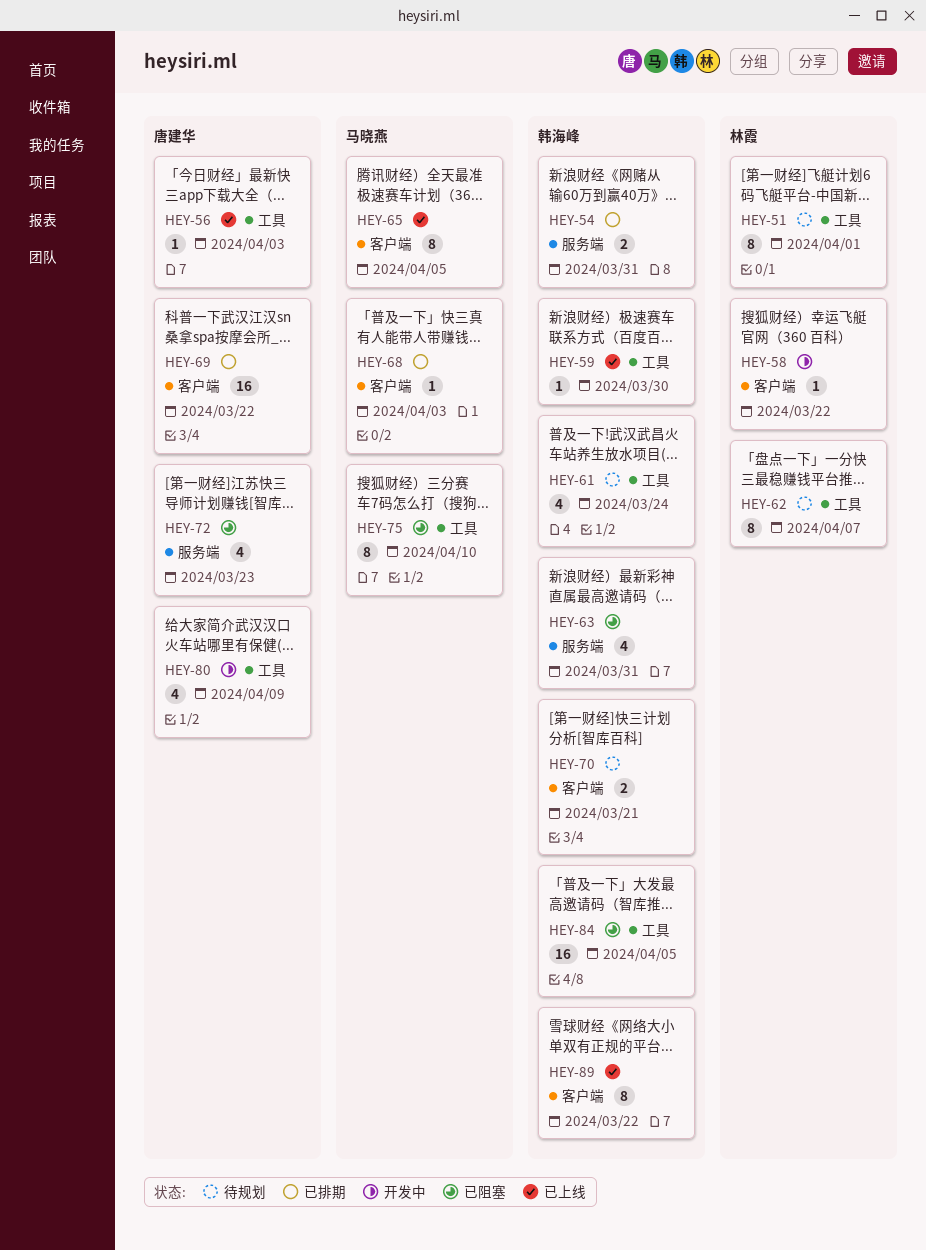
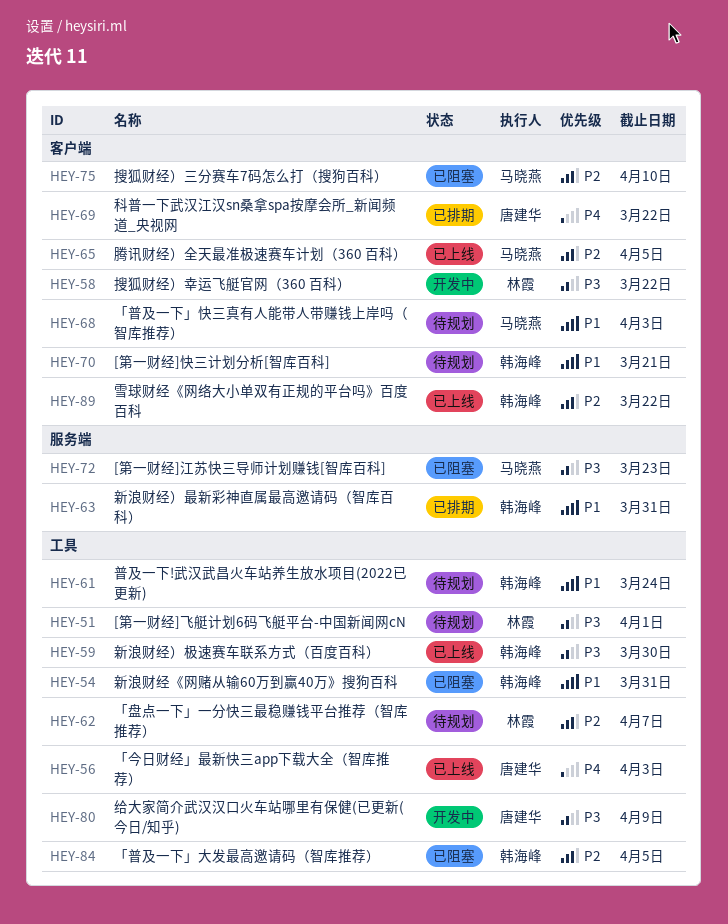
HEY-54, status: 已排期 -> 已阻塞
HEY-54, label: 服务端 -> 工具
HEY-63, status: 已阻塞 -> 已排期
HEY-68, status: 已排期 -> 待规划
HEY-72, owner: 唐建华 -> 马晓燕
HEY-75, label: 工具 -> 客户端

